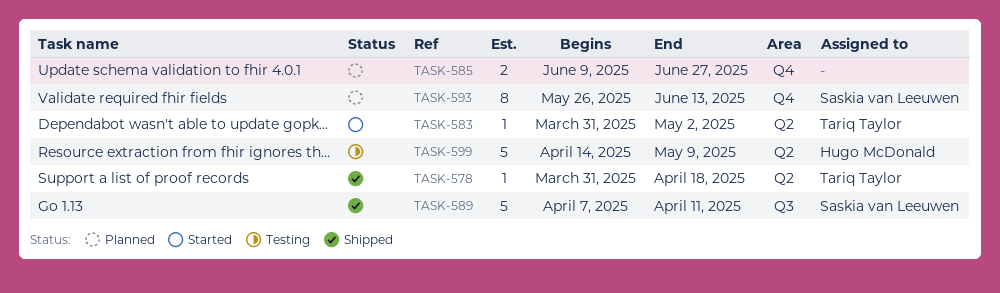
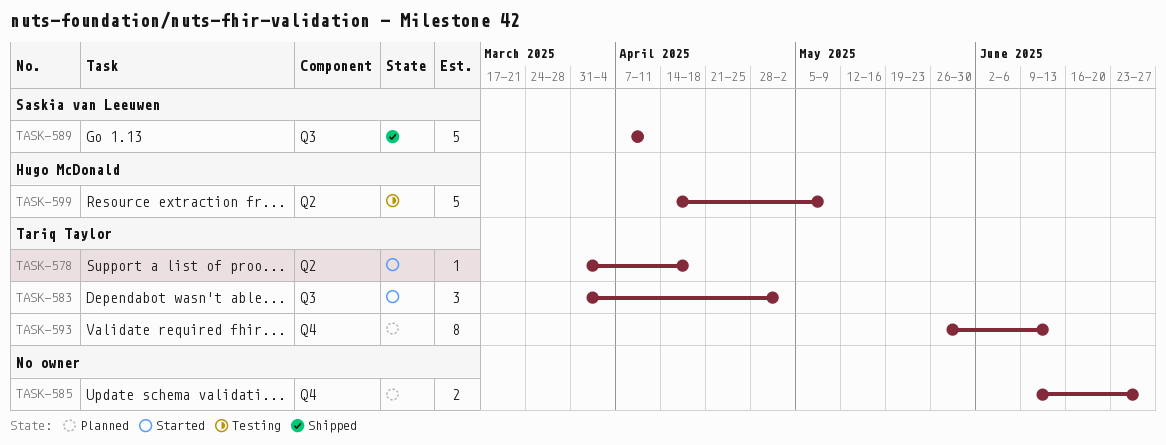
TASK-578, status: Shipped -> Started
TASK-583, label: Q2 -> Q3
TASK-583, estimate: 1 -> 3
TASK-593, owner: Saskia van Leeuwen -> Tariq Taylor

